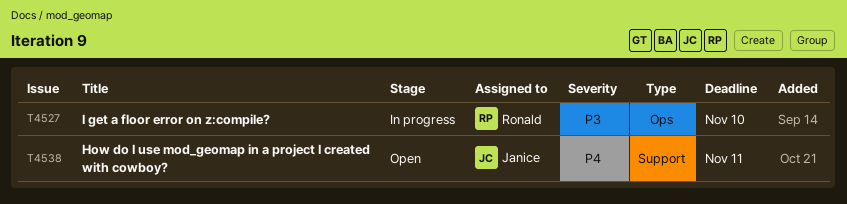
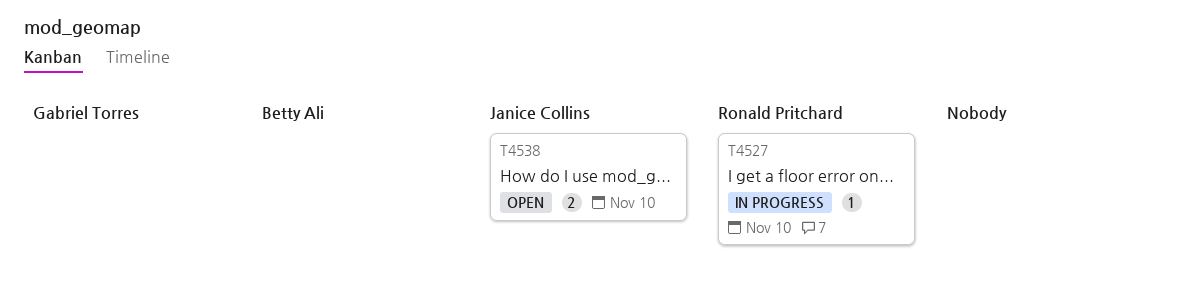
T4538, due: Nov 11 -> Nov 10

